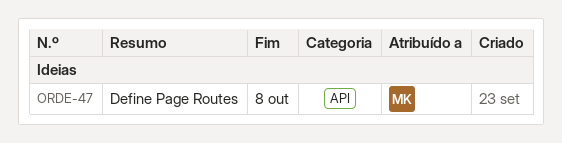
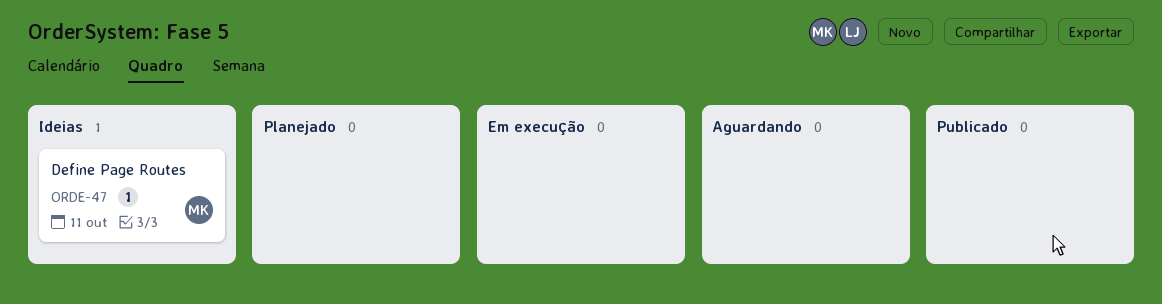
ORDE-47, due: Oct 8 -> Oct 11

